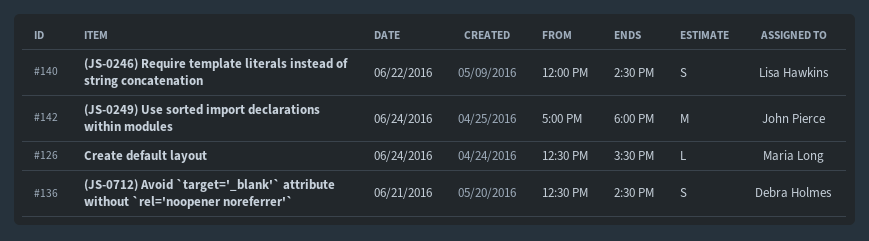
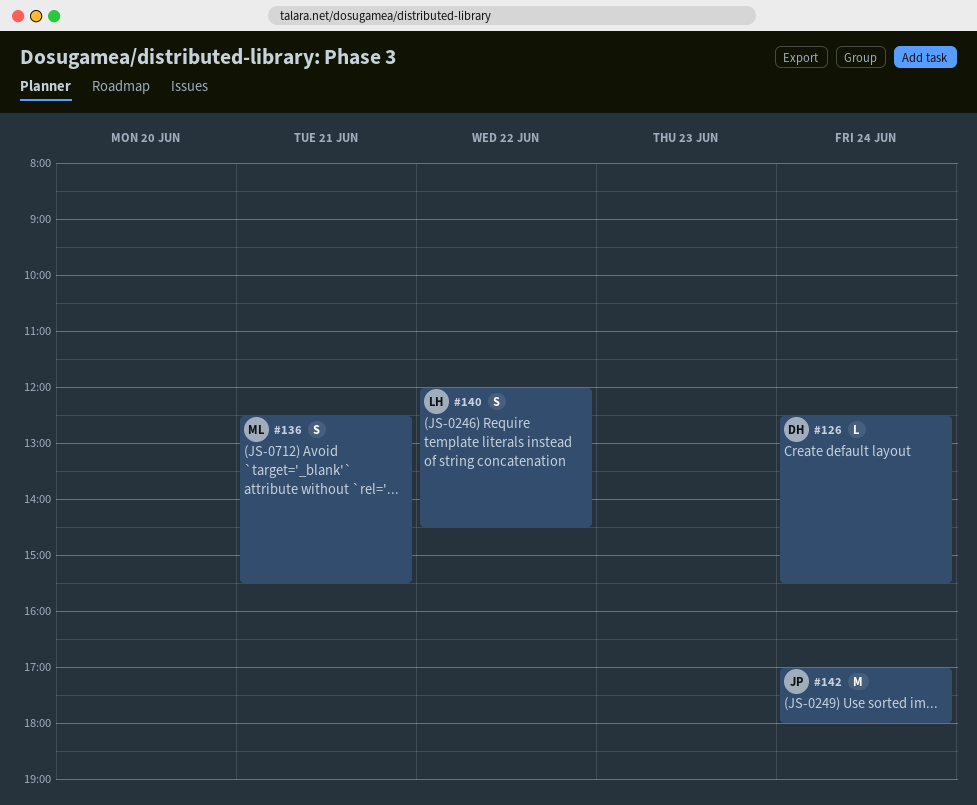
#126, owner: Maria Long -> Debra Holmes
#136, owner: Debra Holmes -> Maria Long
#136, ends: 14:30 -> 15:30

